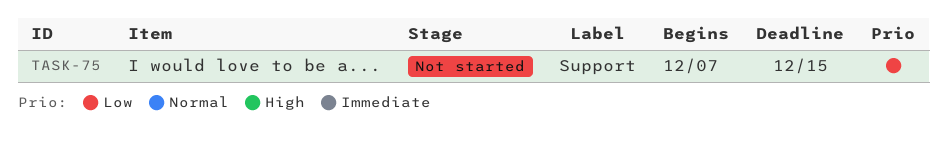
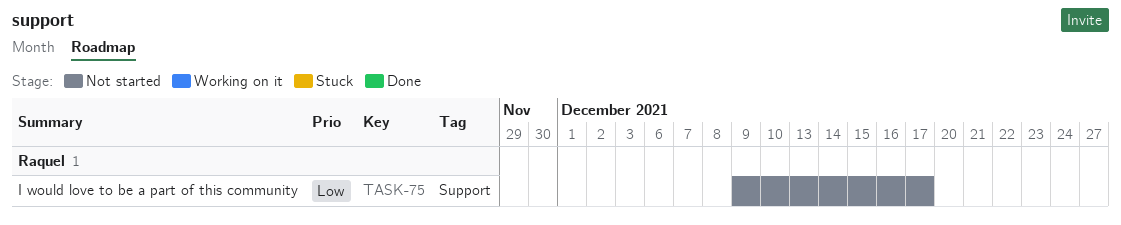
TASK-75, start: Dec 7 -> Dec 9
TASK-75, due: Dec 15 -> Dec 17

